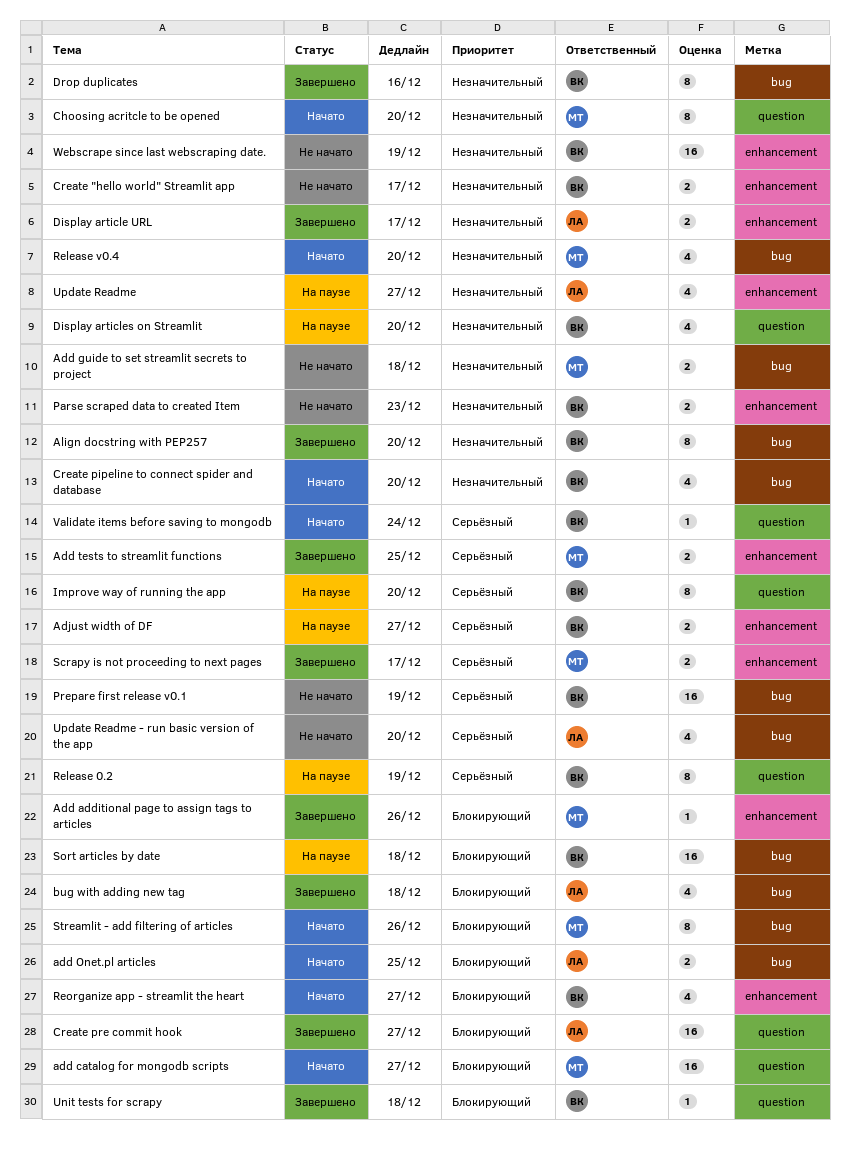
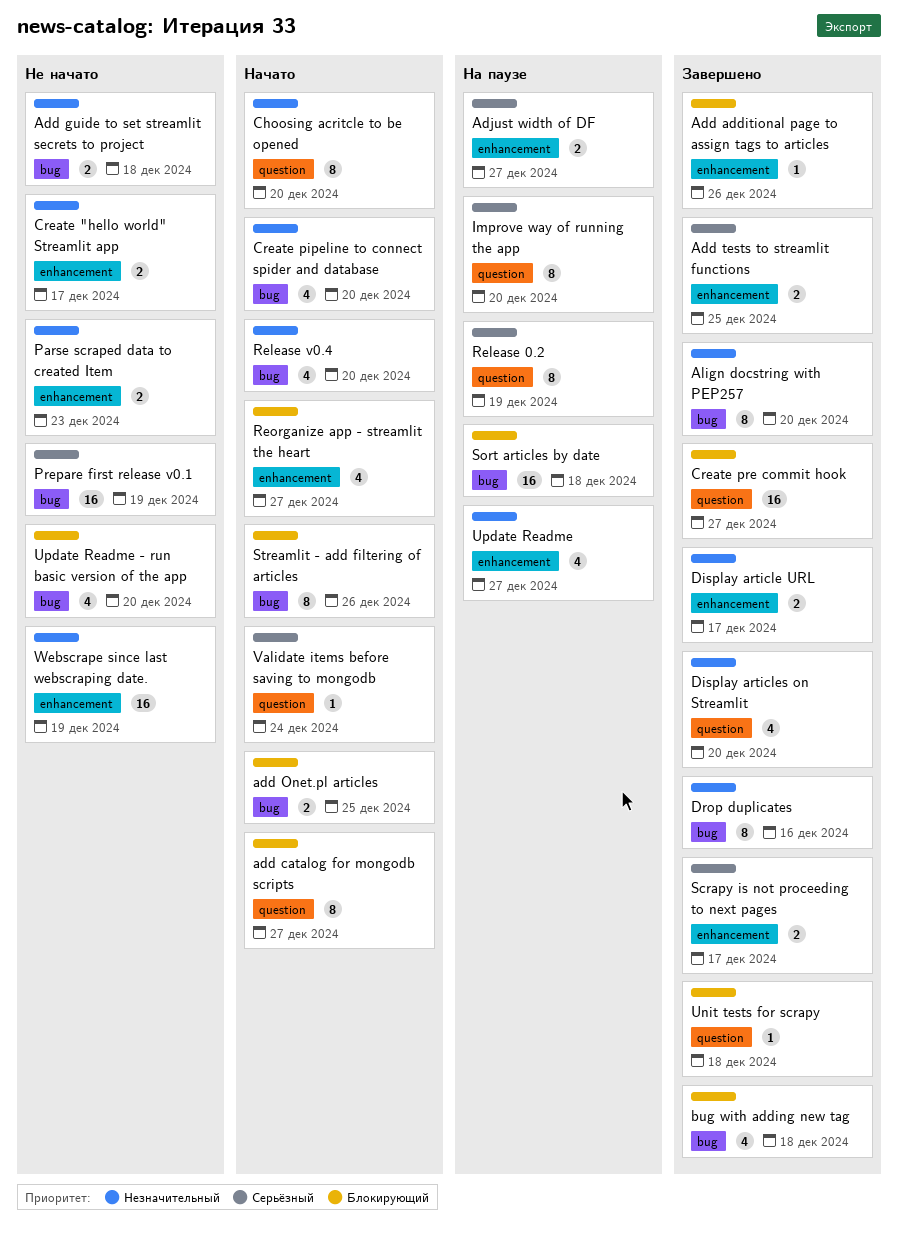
add catalog for mongodb scripts, estimate: 16 -> 8
Display articles on Streamlit, status: На паузе -> Завершено
Update Readme - run basic version of the app, priority: Серьёзный -> Блокирующий

